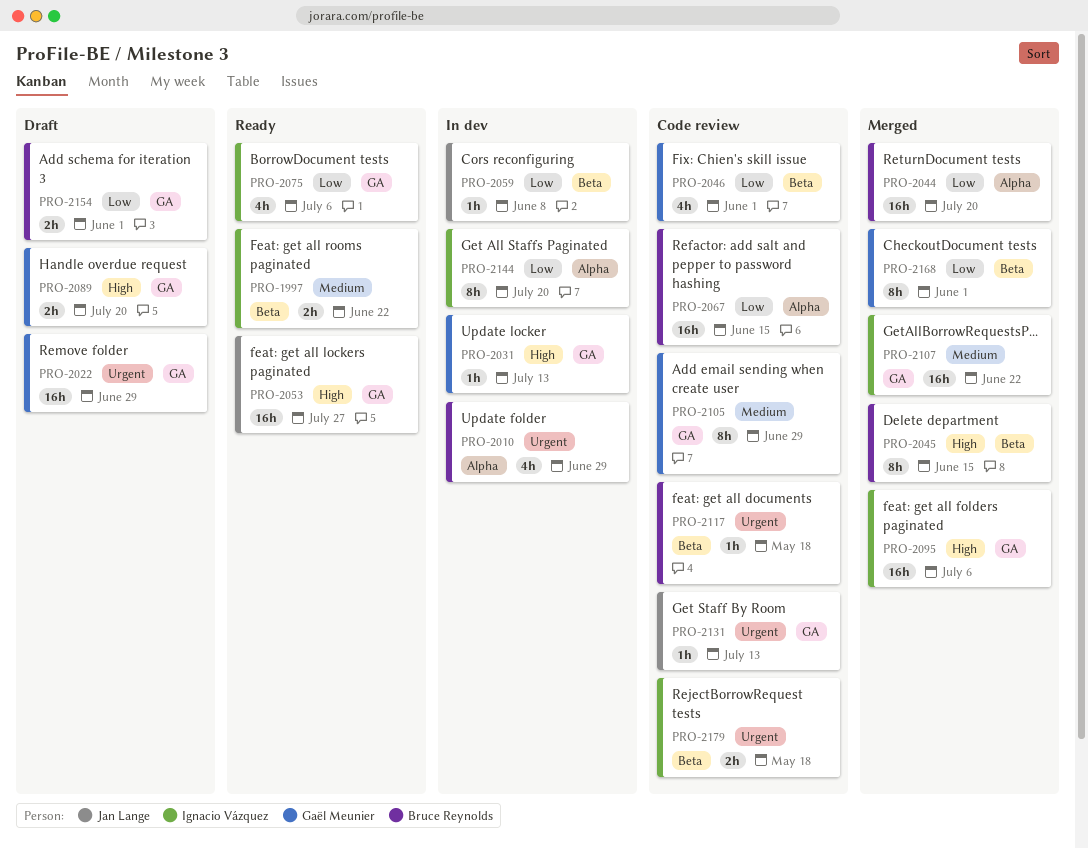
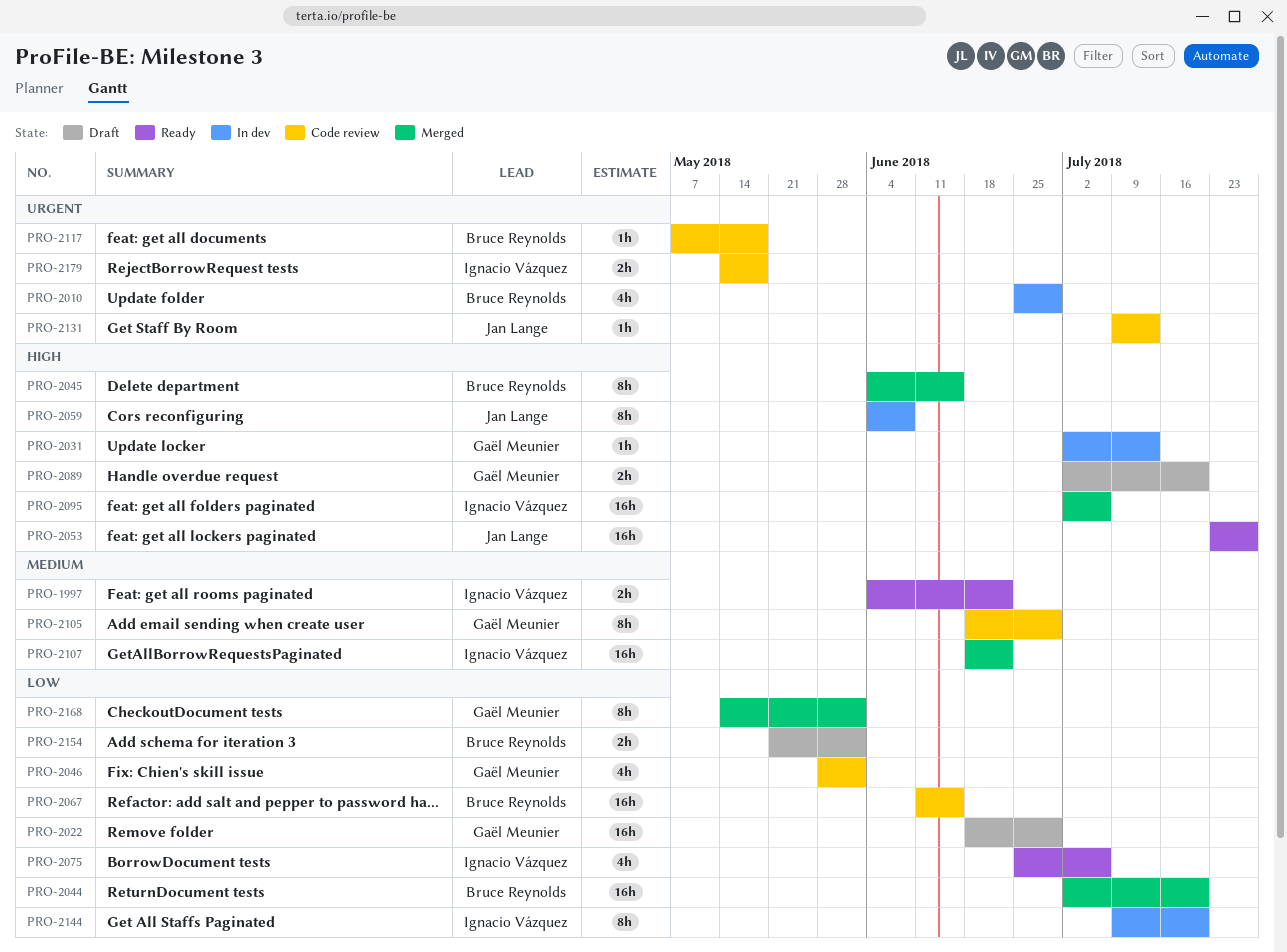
PRO-2022, priority: Urgent -> Low
PRO-2059, priority: Low -> High
PRO-2059, estimate: 1h -> 8h

